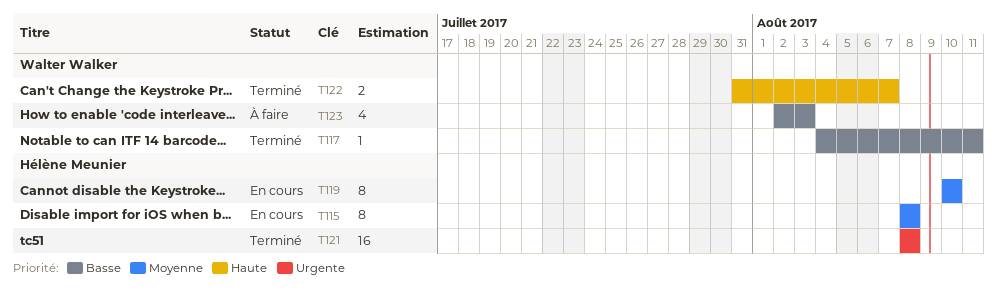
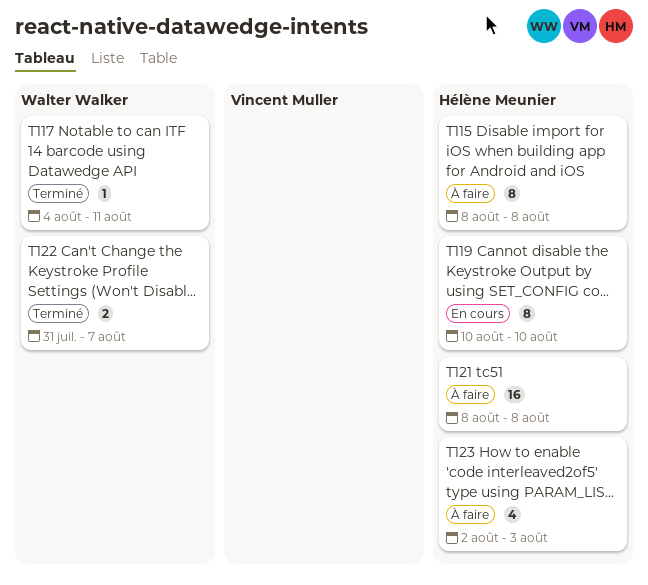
T115, status: En cours -> À faire
T121, status: Terminé -> À faire
T123, owner: Walter Walker -> Hélène Meunier

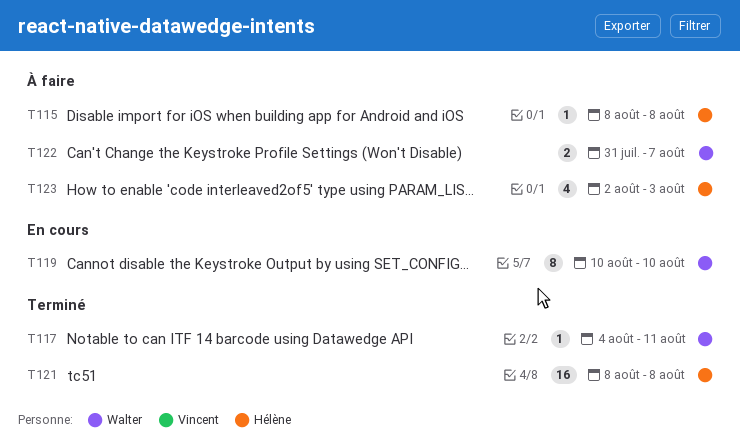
T115, estimate: 8 -> 1
T119, owner: Hélène Meunier -> Walter Walker
T121, status: À faire -> Terminé
T122, status: Terminé -> À faire

